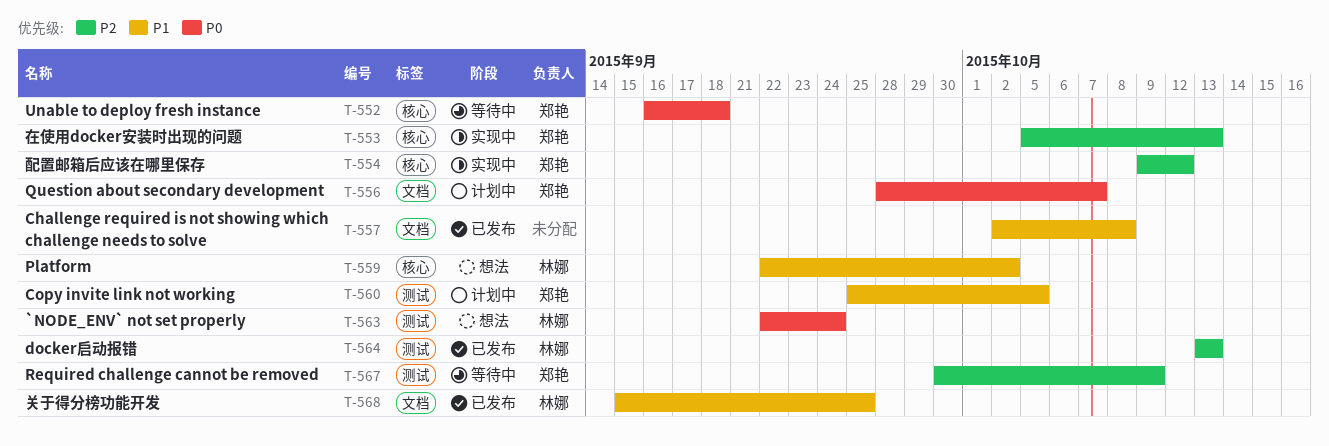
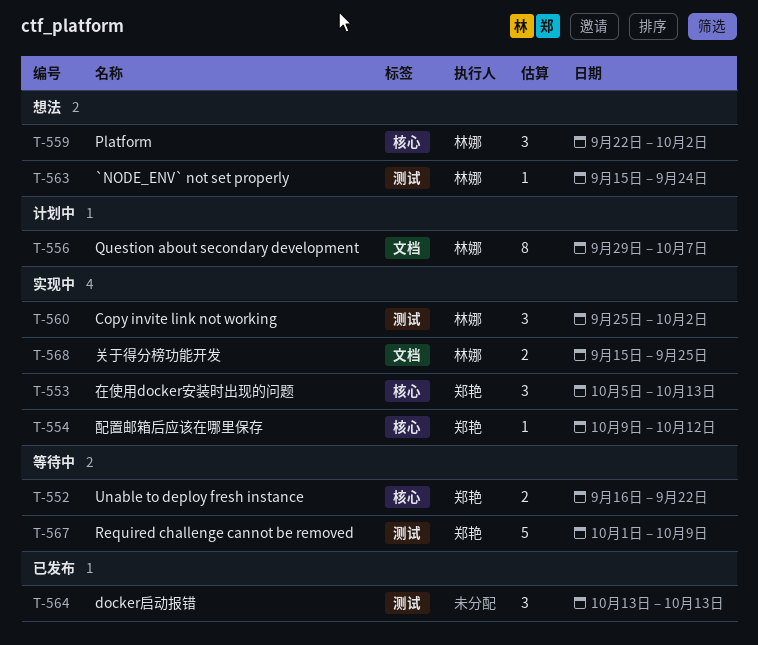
T-552, due: Sep 18 -> Sep 22
T-556, owner: 郑艳 -> 林娜
T-556, start: Sep 28 -> Sep 29
T-557: present -> none
T-560, status: 计划中 -> 实现中
T-560, owner: 郑艳 -> 林娜
T-560, due: Oct 5 -> Oct 2
T-563, start: Sep 22 -> Sep 15
T-564, owner: 林娜 -> none
T-567, start: Sep 30 -> Oct 1
T-568, status: 已发布 -> 实现中

